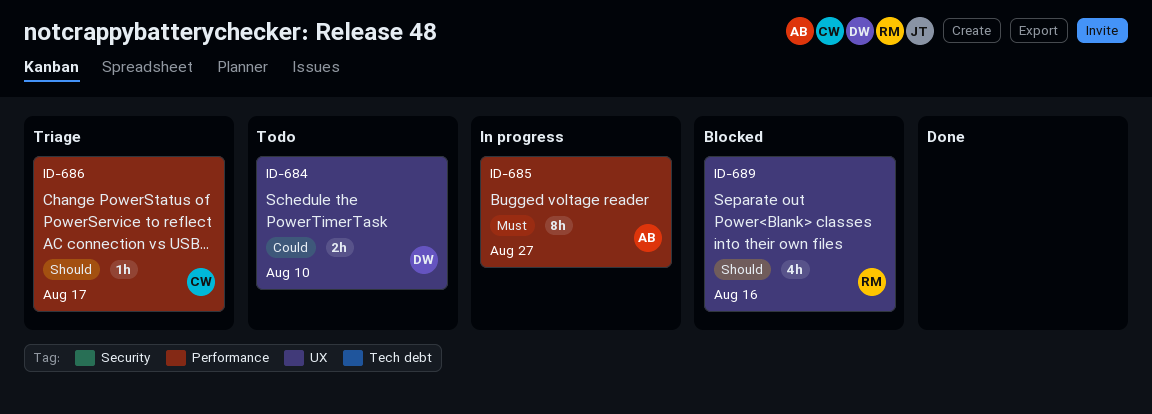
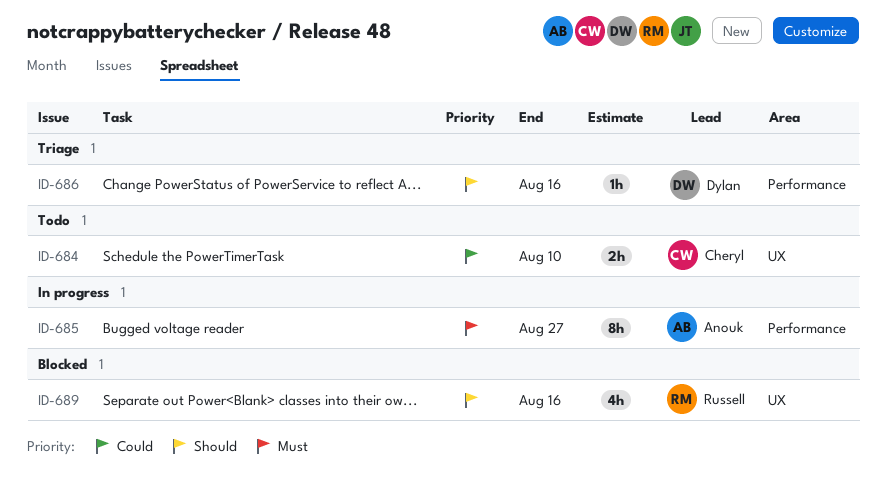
ID-684, owner: Dylan -> Cheryl
ID-686, owner: Cheryl -> Dylan
ID-686, due: Aug 17 -> Aug 16

